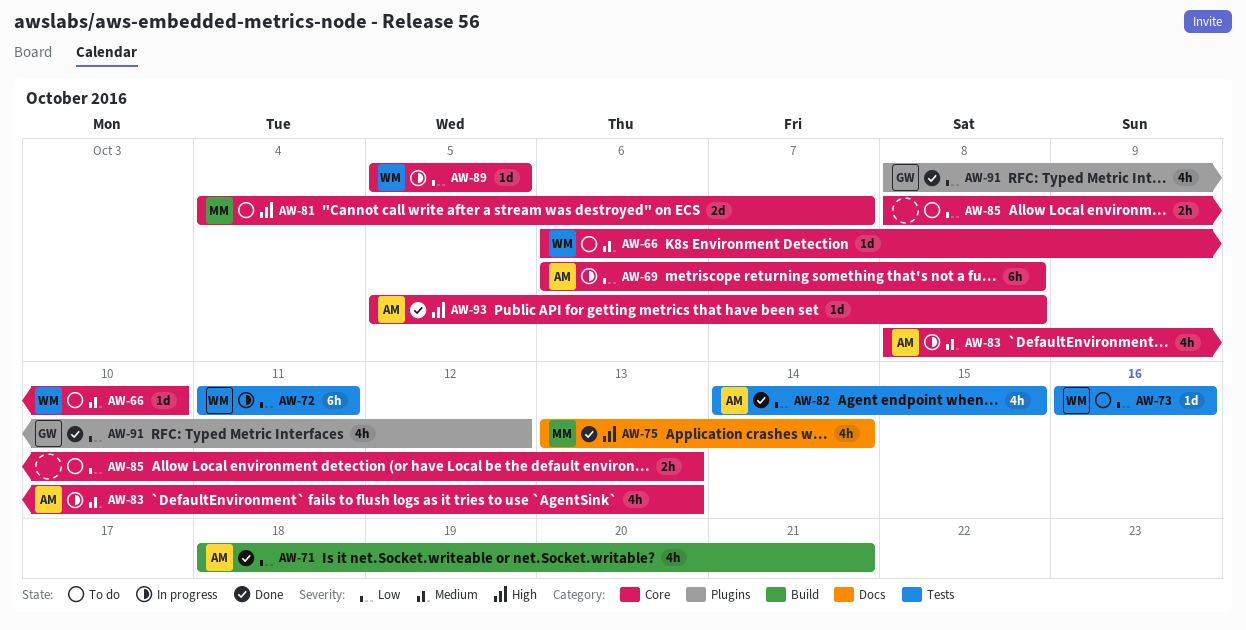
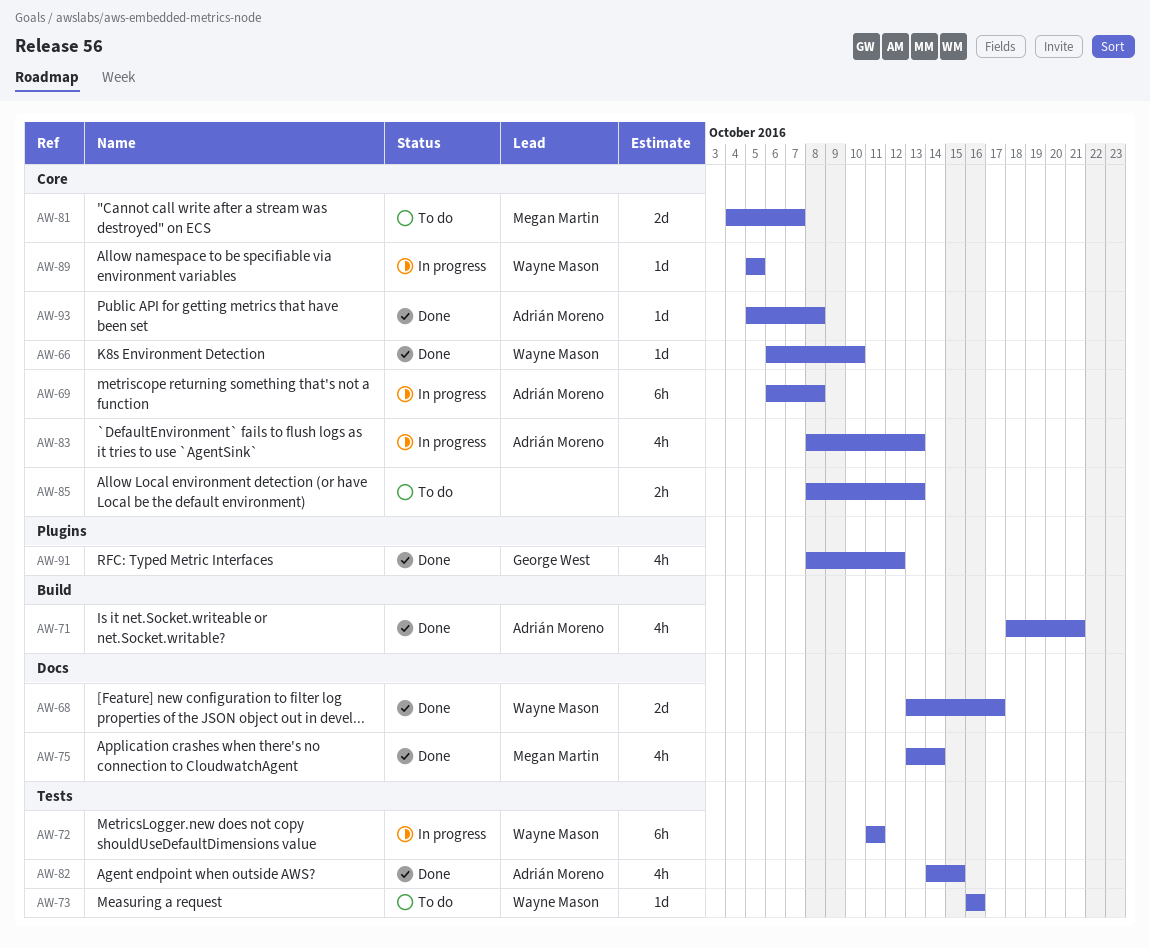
AW-66, status: To do -> Done
AW-68: none -> present

